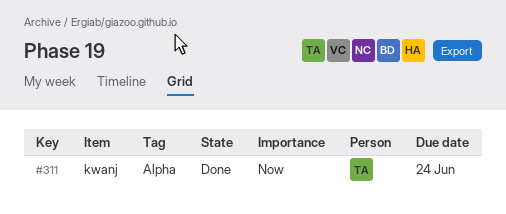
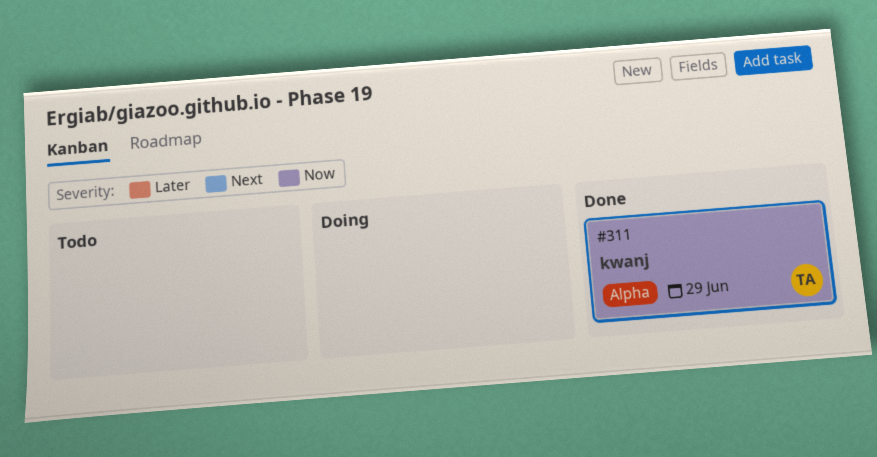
#311, due: Jun 24 -> Jun 29

